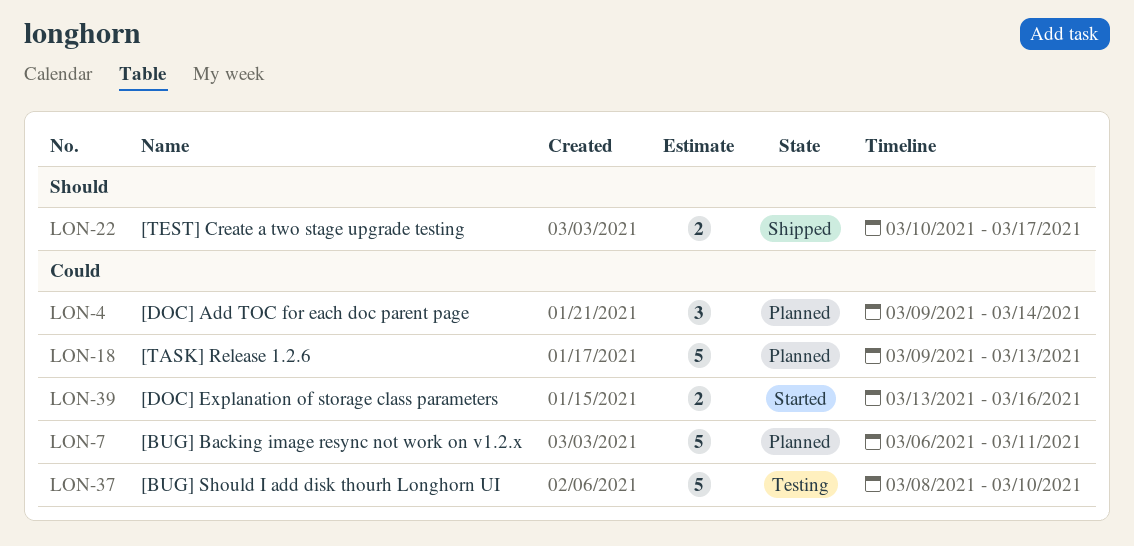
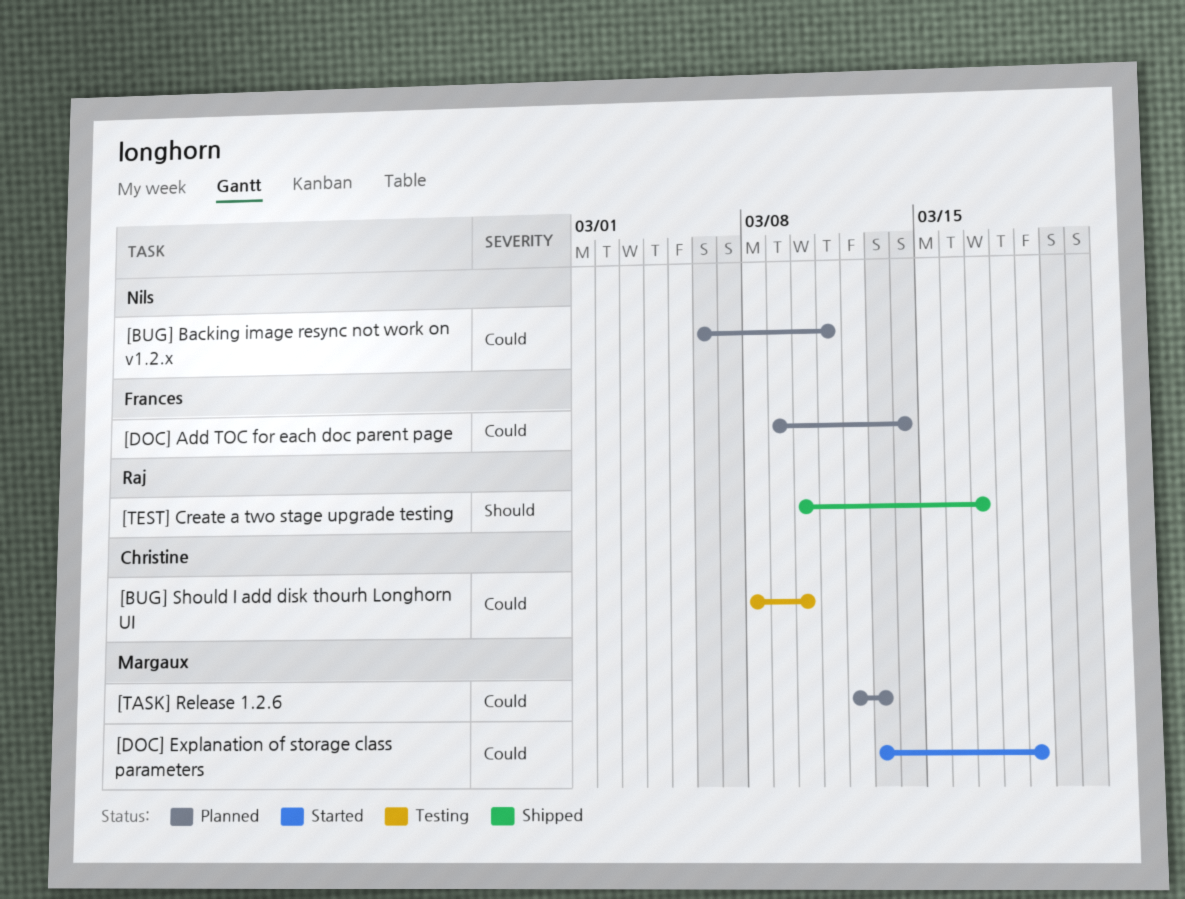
[DOC] Explanation of storage class parameters, due: Mar 16 -> Mar 19
[TASK] Release 1.2.6, start: Mar 9 -> Mar 12

